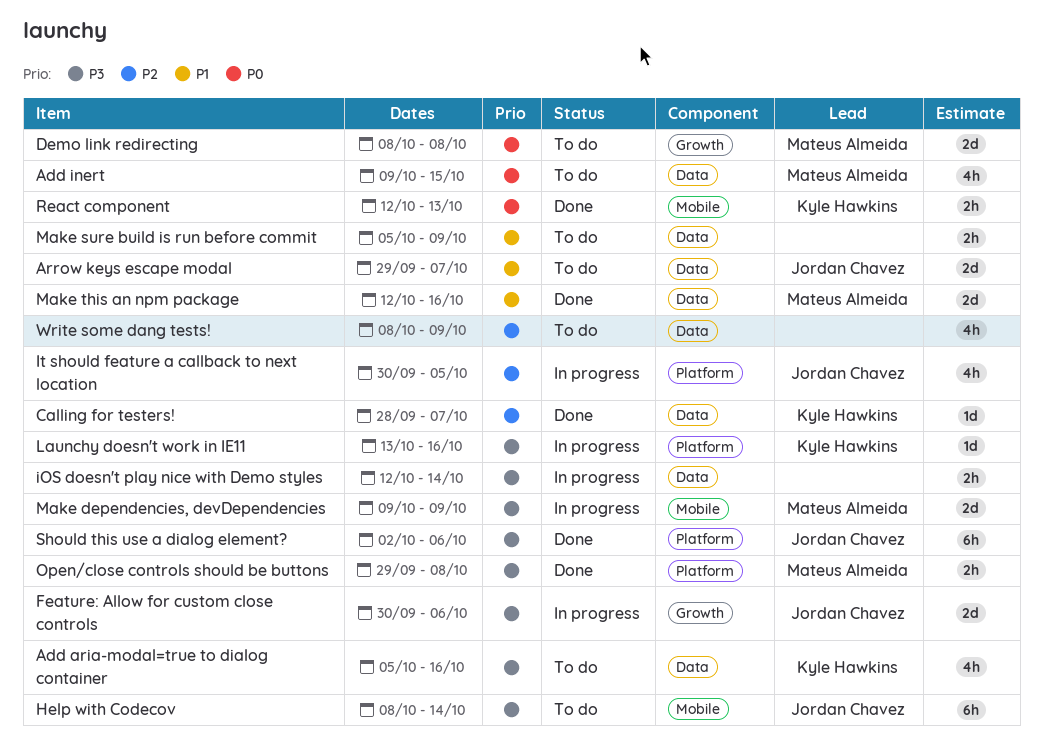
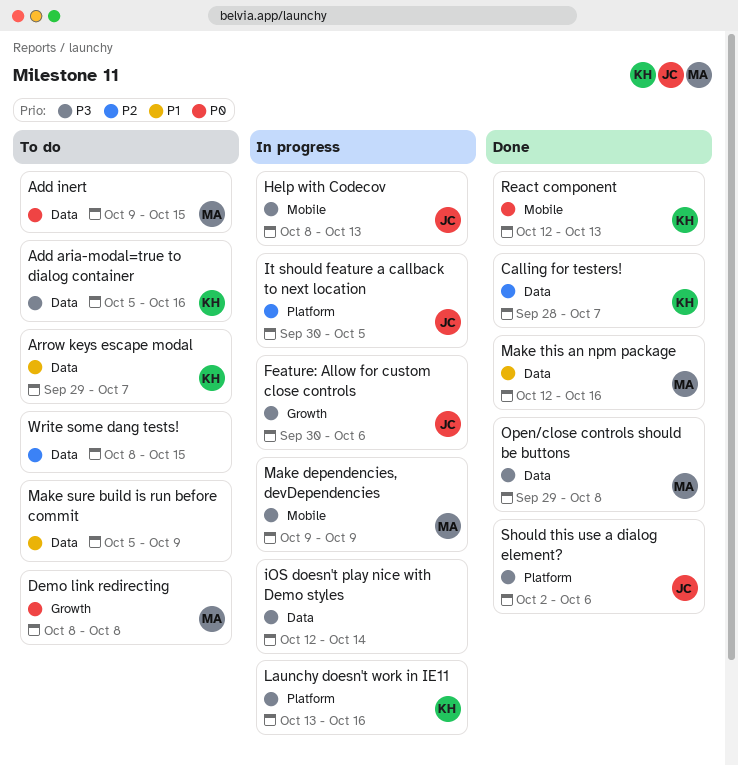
Arrow keys escape modal, owner: Jordan Chavez -> Kyle Hawkins
Help with Codecov, status: To do -> In progress
Help with Codecov, due: Oct 14 -> Oct 13
Open/close controls should be buttons, label: Platform -> Data
Write some dang tests!, due: Oct 9 -> Oct 15

